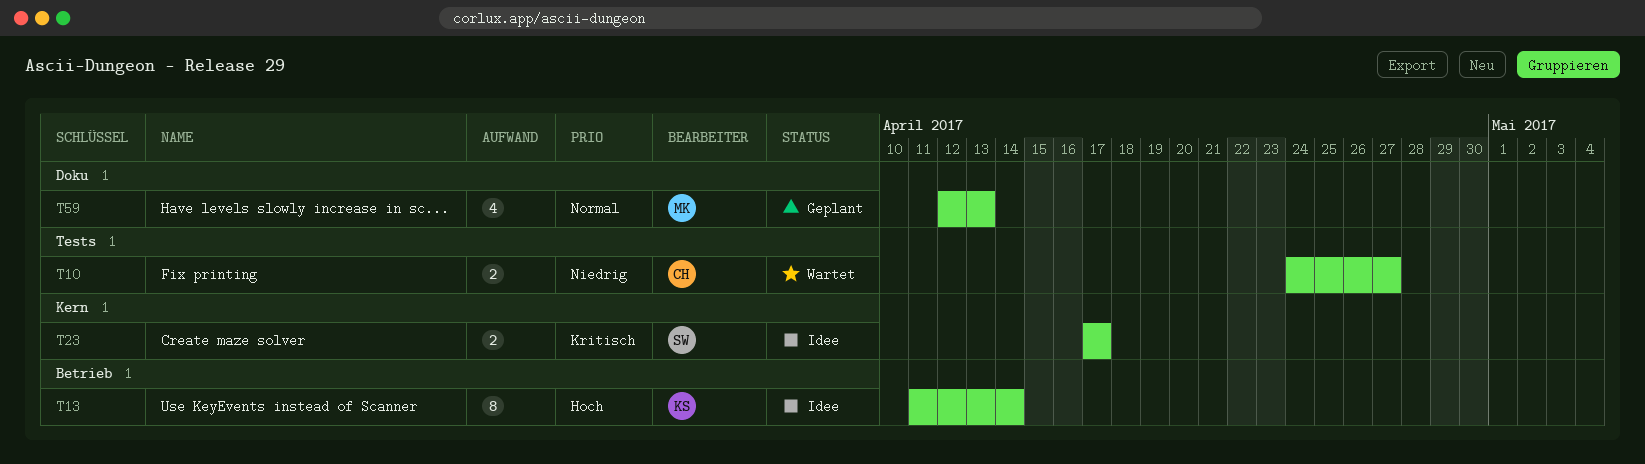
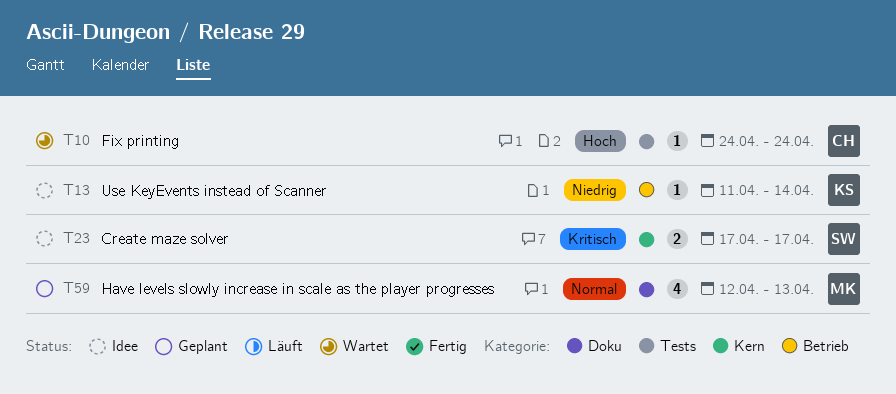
T10, priority: Niedrig -> Hoch
T10, estimate: 2 -> 1
T10, due: Apr 27 -> Apr 24
T13, priority: Hoch -> Niedrig
T13, estimate: 8 -> 1

